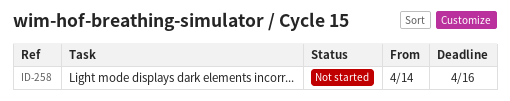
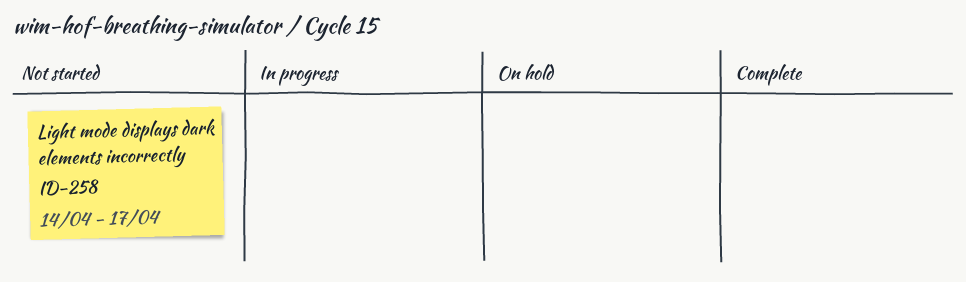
ID-258, due: Apr 16 -> Apr 17

